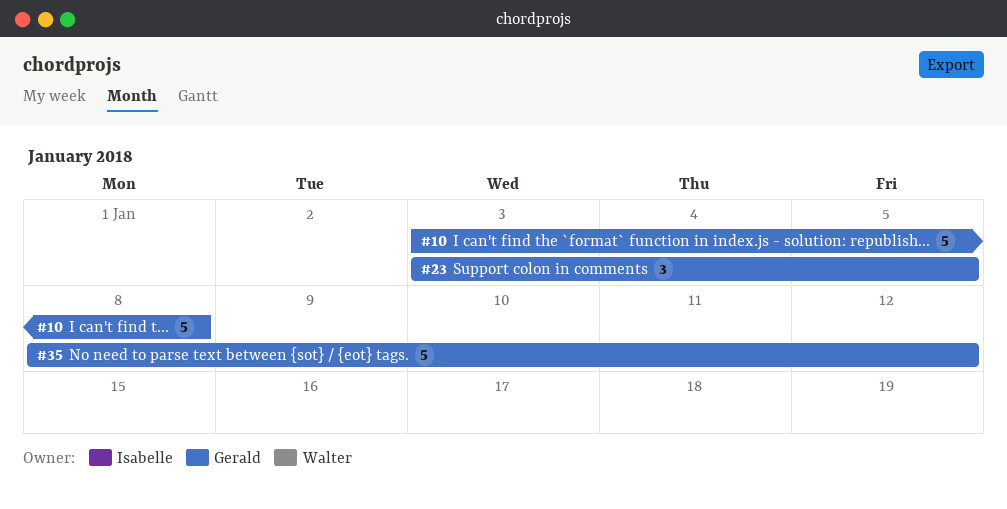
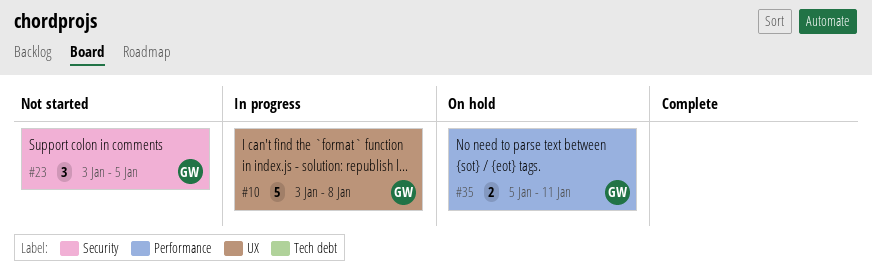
#35, estimate: 5 -> 2
#35, start: Jan 8 -> Jan 5
#35, due: Jan 12 -> Jan 11

